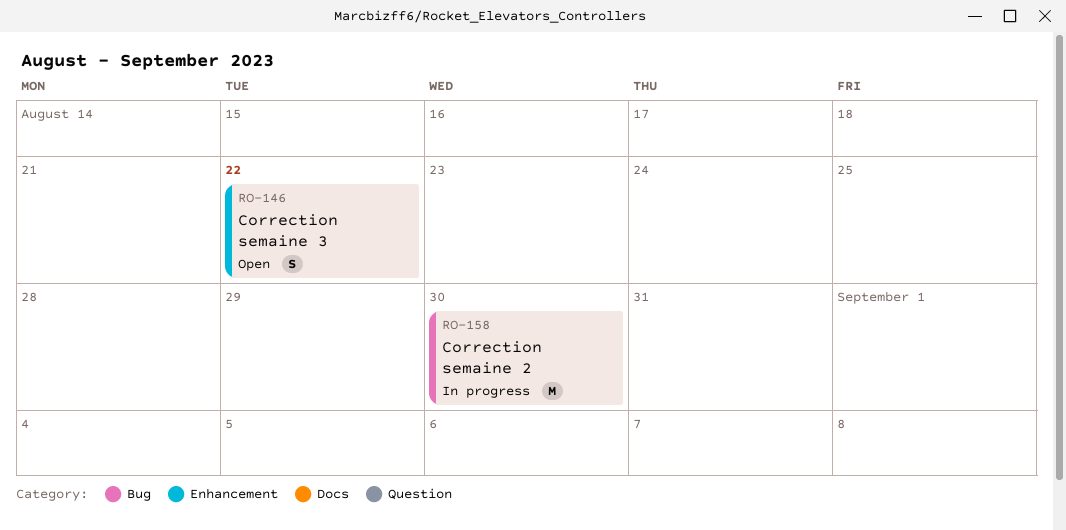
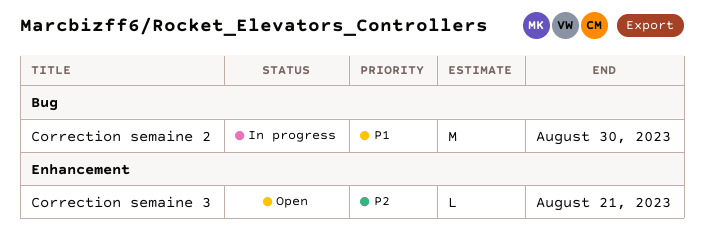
Correction semaine 3, estimate: S -> L
Correction semaine 3, due: Aug 22 -> Aug 21

